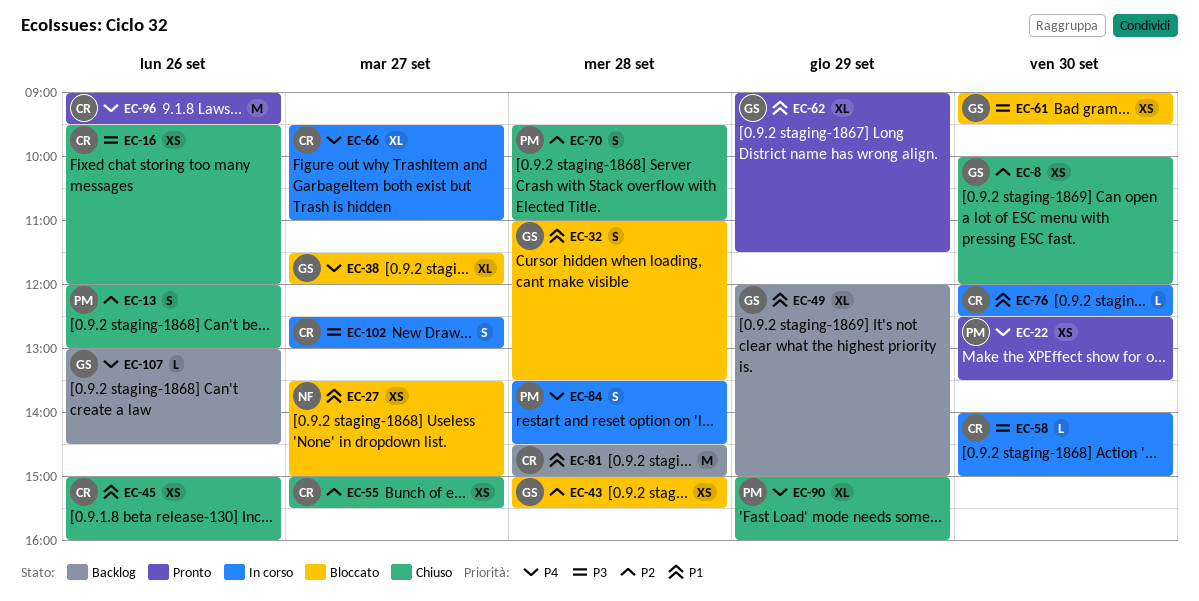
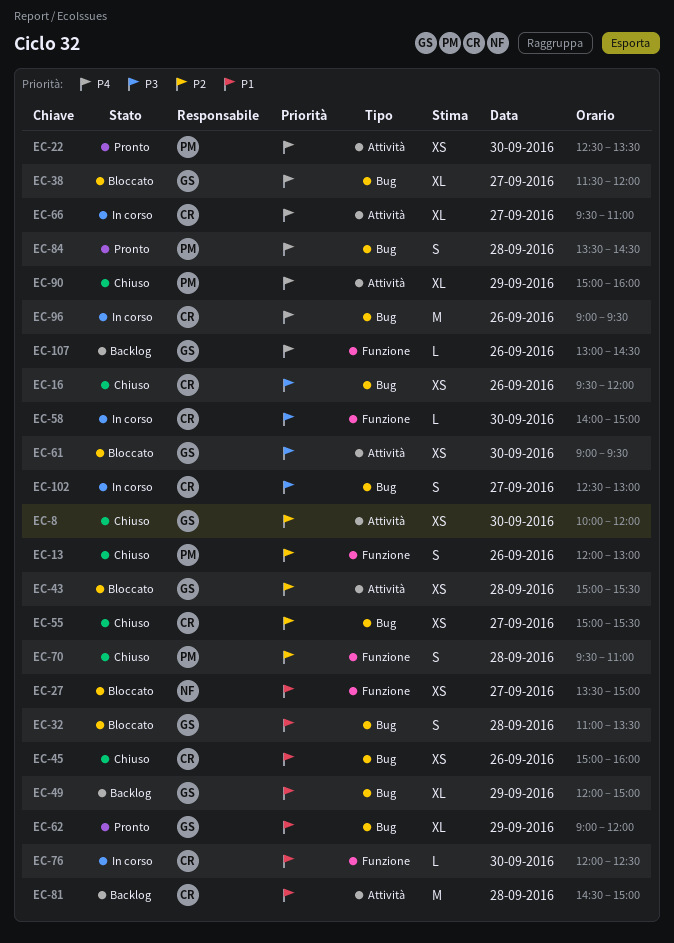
EC-62, ends: 11:30 -> 12:00
EC-84, status: In corso -> Pronto
EC-96, status: Pronto -> In corso

